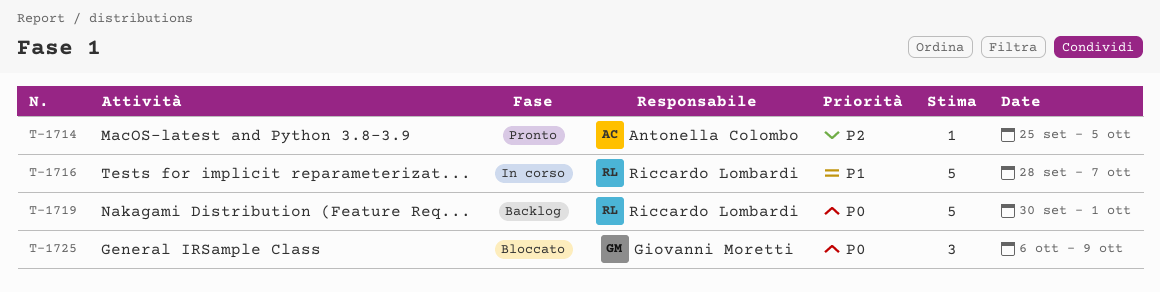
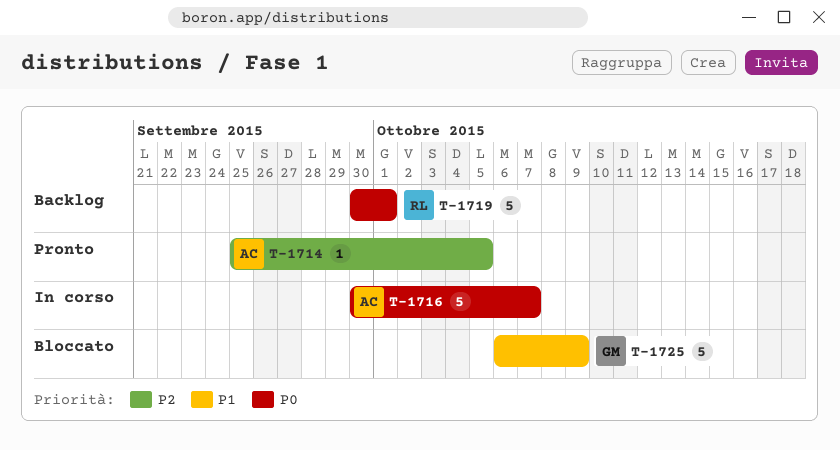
T-1716, owner: Riccardo Lombardi -> Antonella Colombo
T-1716, priority: P1 -> P0
T-1716, start: Sep 28 -> Sep 30
T-1725, priority: P0 -> P1
T-1725, estimate: 3 -> 5

